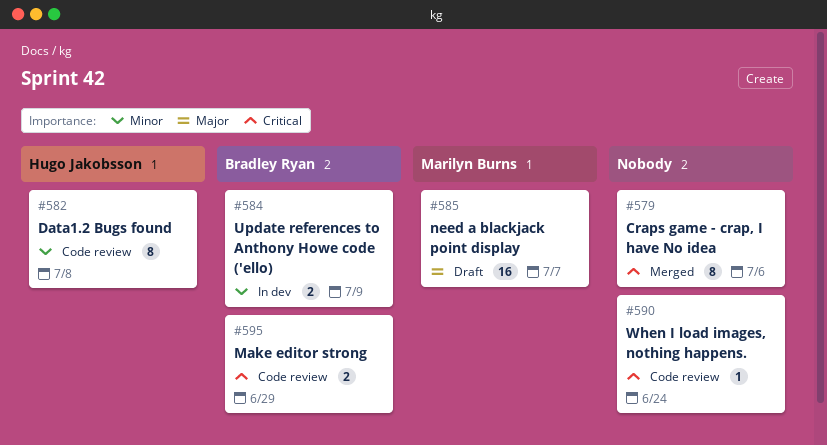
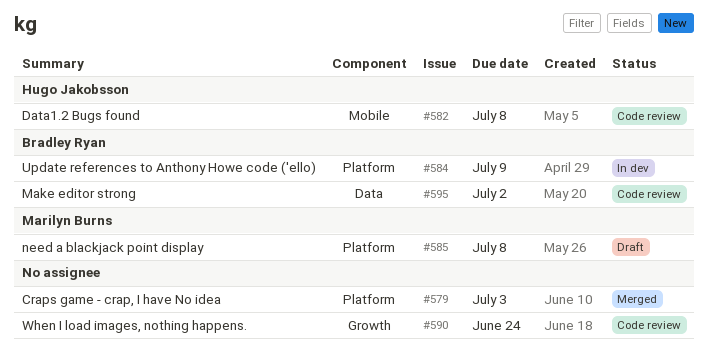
#579, due: Jul 6 -> Jul 3
#585, due: Jul 7 -> Jul 8
#595, due: Jun 29 -> Jul 2

